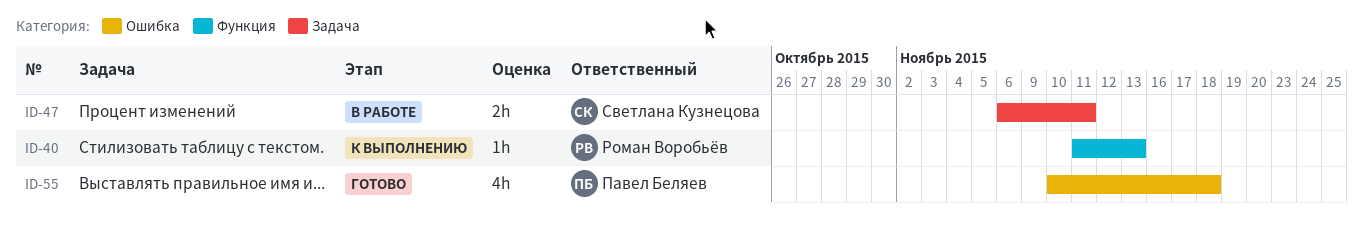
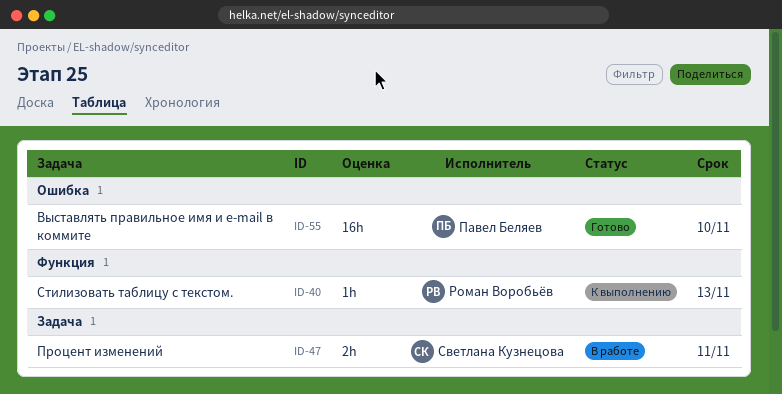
ID-55, estimate: 4h -> 16h
ID-55, due: Nov 18 -> Nov 10

